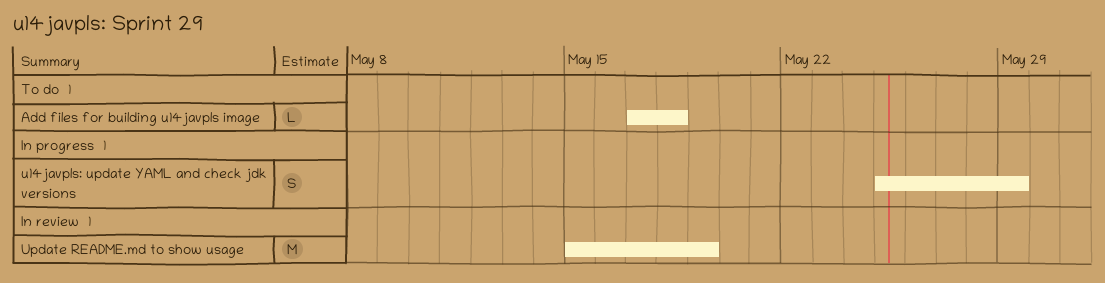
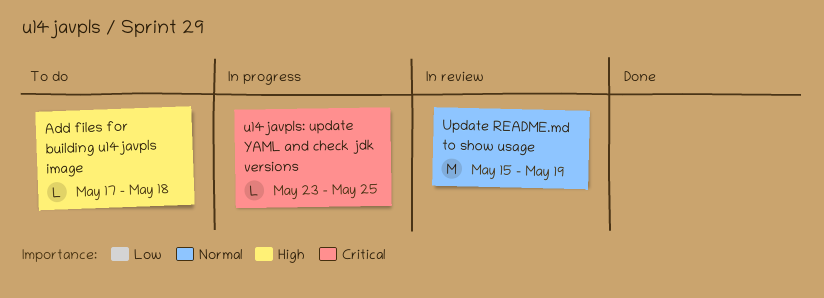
u14javpls: update YAML and check jdk versions, estimate: S -> L
u14javpls: update YAML and check jdk versions, start: May 25 -> May 23
u14javpls: update YAML and check jdk versions, due: May 29 -> May 25

